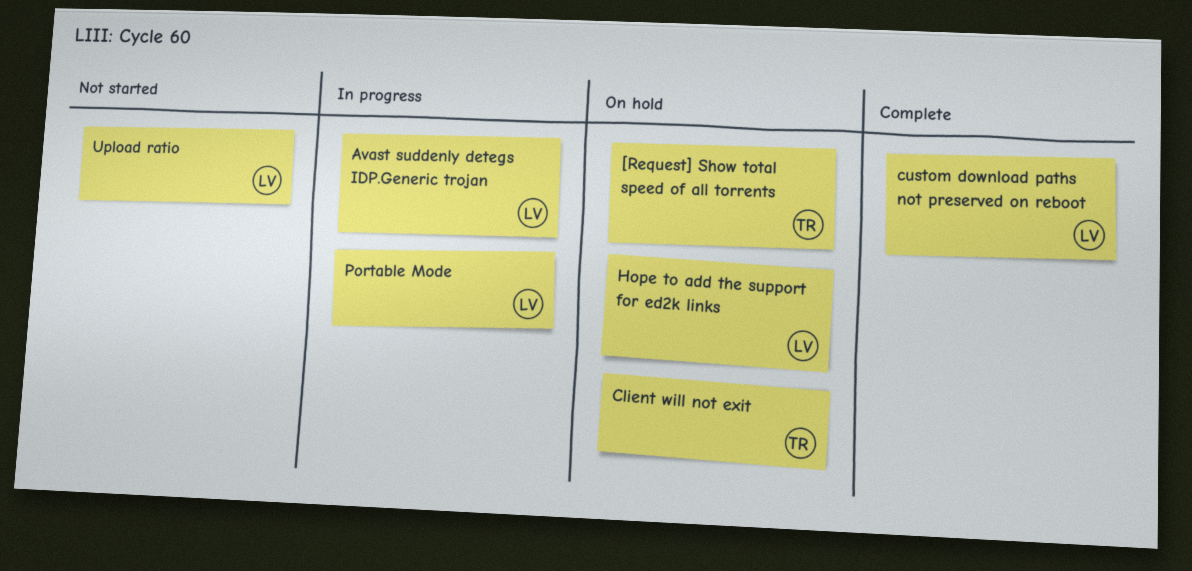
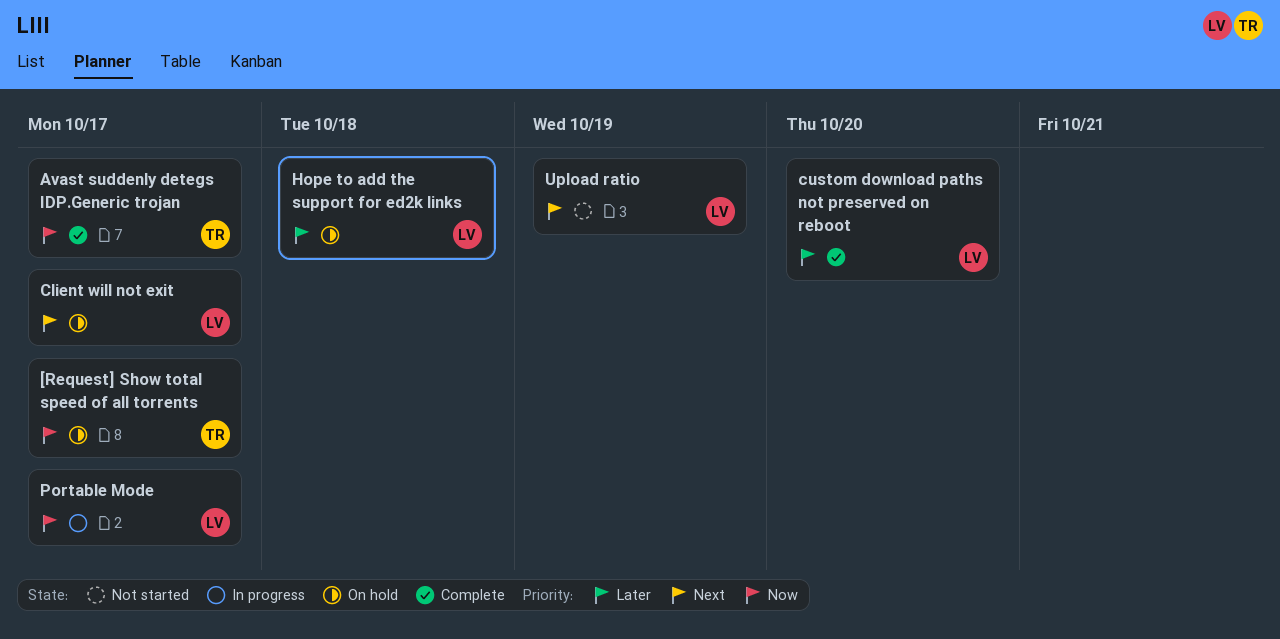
Avast suddenly detegs IDP.Generic trojan, status: In progress -> Complete
Avast suddenly detegs IDP.Generic trojan, owner: LV -> TR
Client will not exit, owner: TR -> LV

